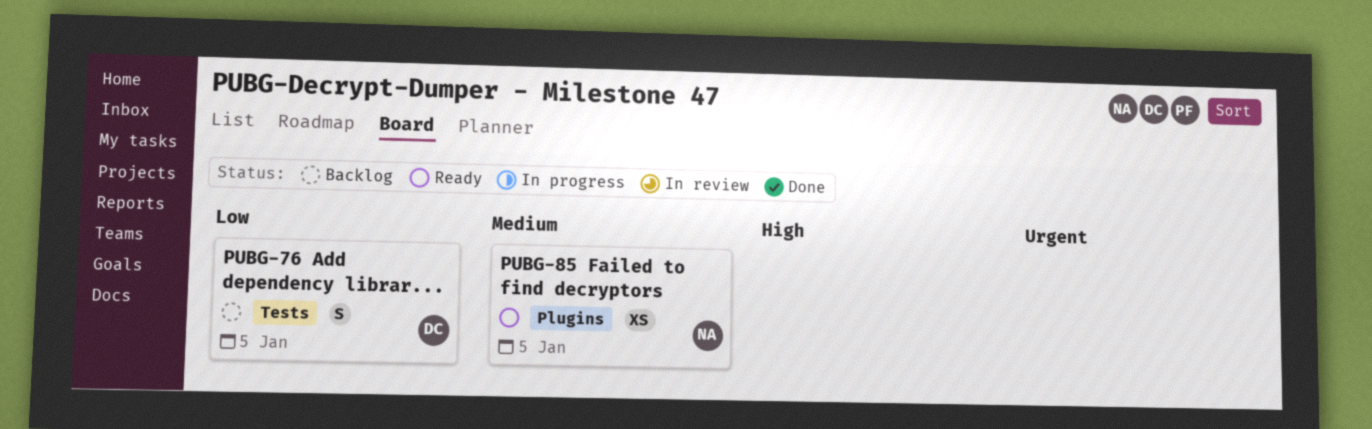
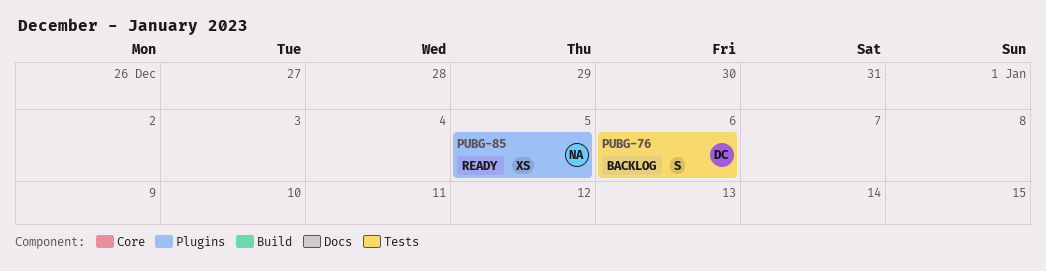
PUBG-76, due: Jan 5 -> Jan 6

